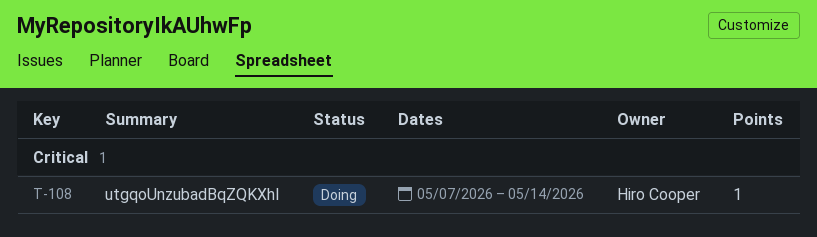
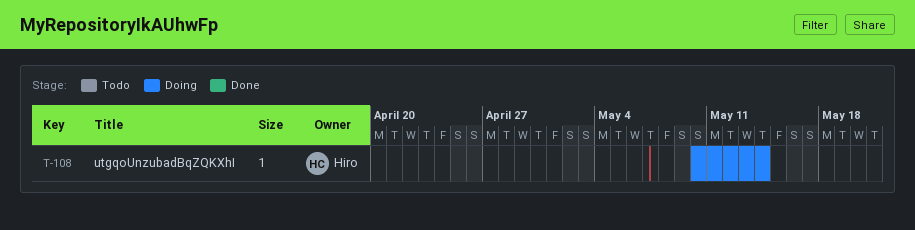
T-108, start: May 7 -> May 10

